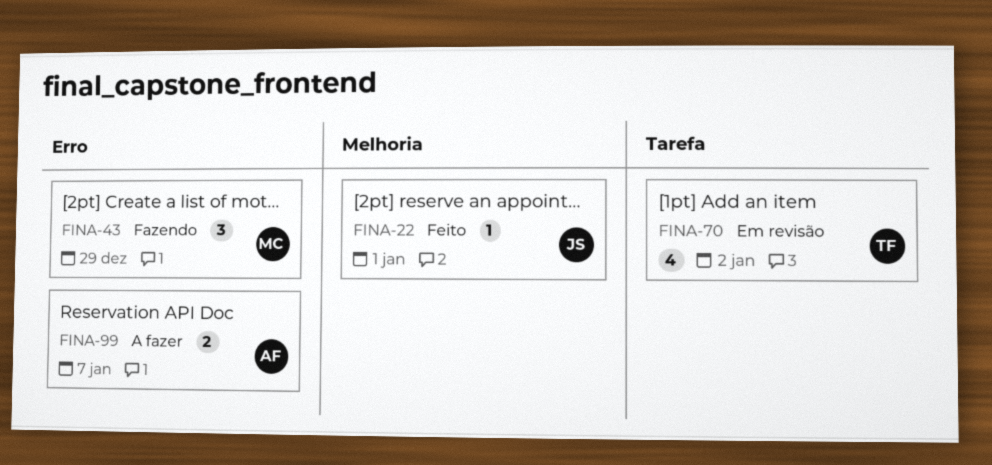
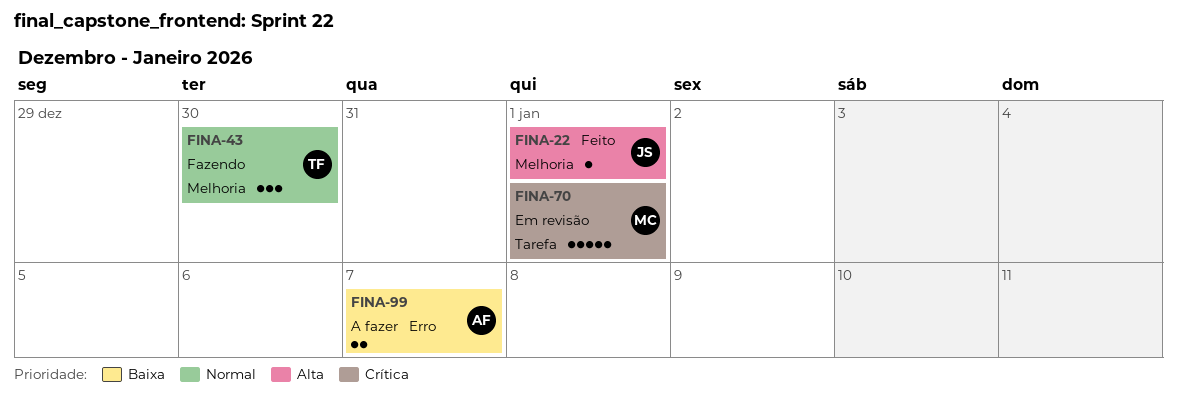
FINA-43, owner: MC -> TF
FINA-43, label: Erro -> Melhoria
FINA-43, due: Dec 29 -> Dec 30
FINA-70, owner: TF -> MC
FINA-70, estimate: 4 -> 5
FINA-70, due: Jan 2 -> Jan 1

